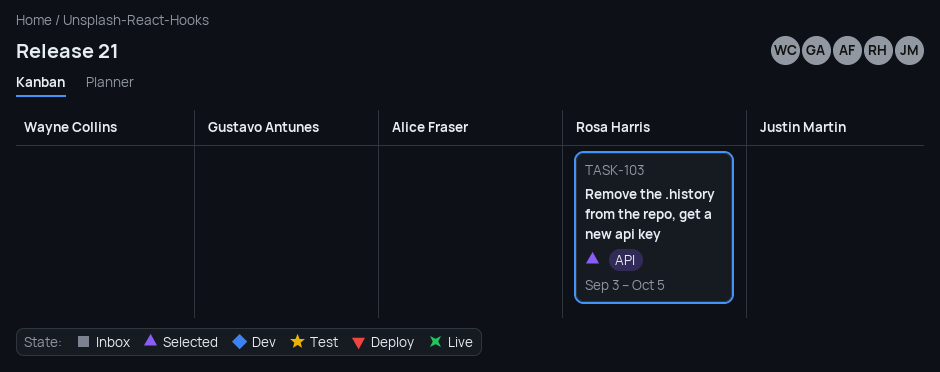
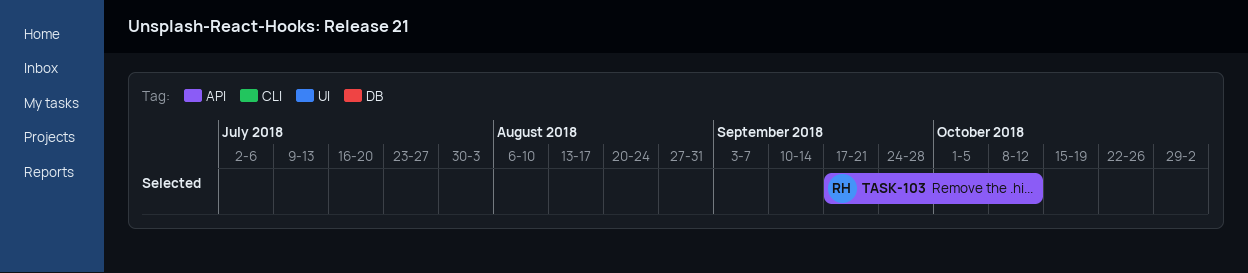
TASK-103, start: Sep 3 -> Sep 17
TASK-103, due: Oct 5 -> Oct 12

